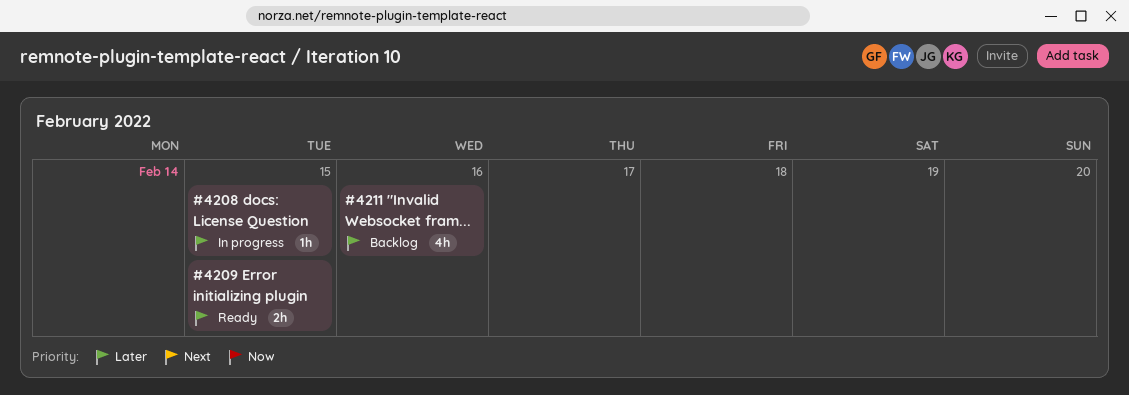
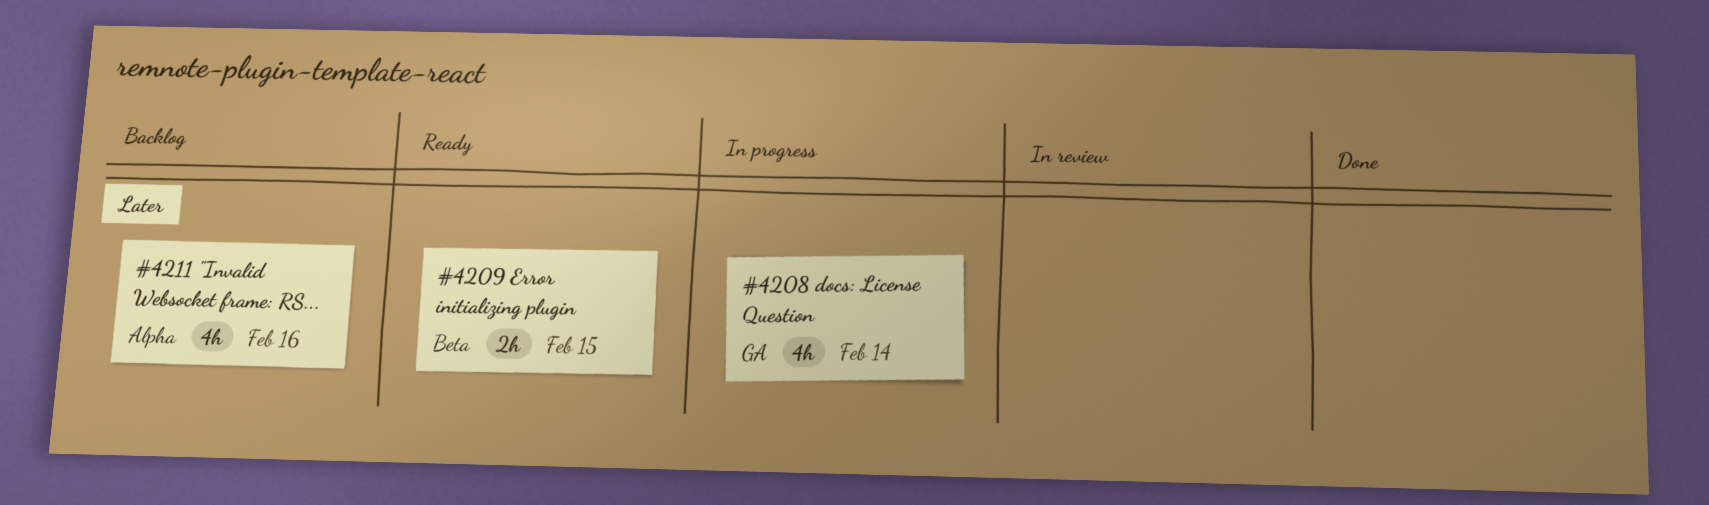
#4208, estimate: 1h -> 4h
#4208, due: Feb 15 -> Feb 14

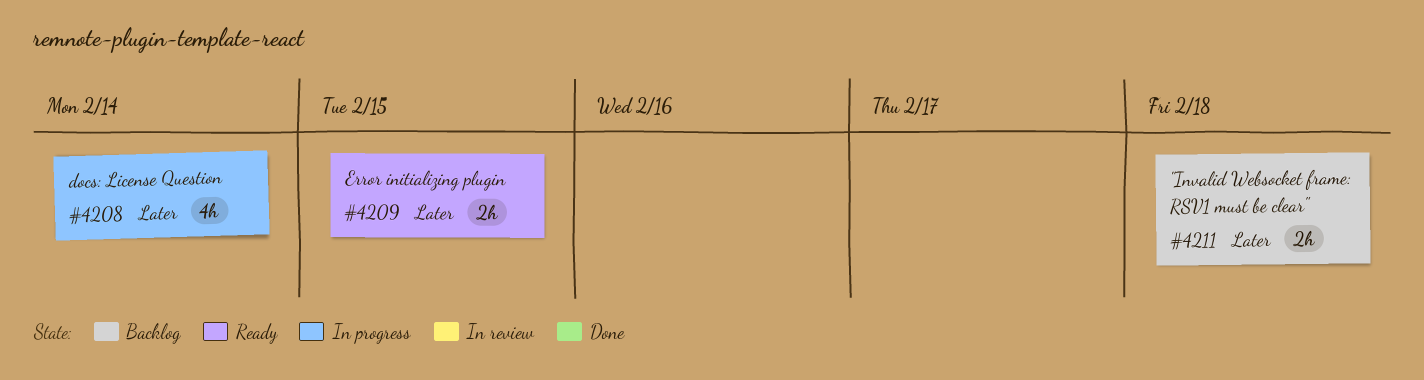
#4211, estimate: 4h -> 2h
#4211, due: Feb 16 -> Feb 18

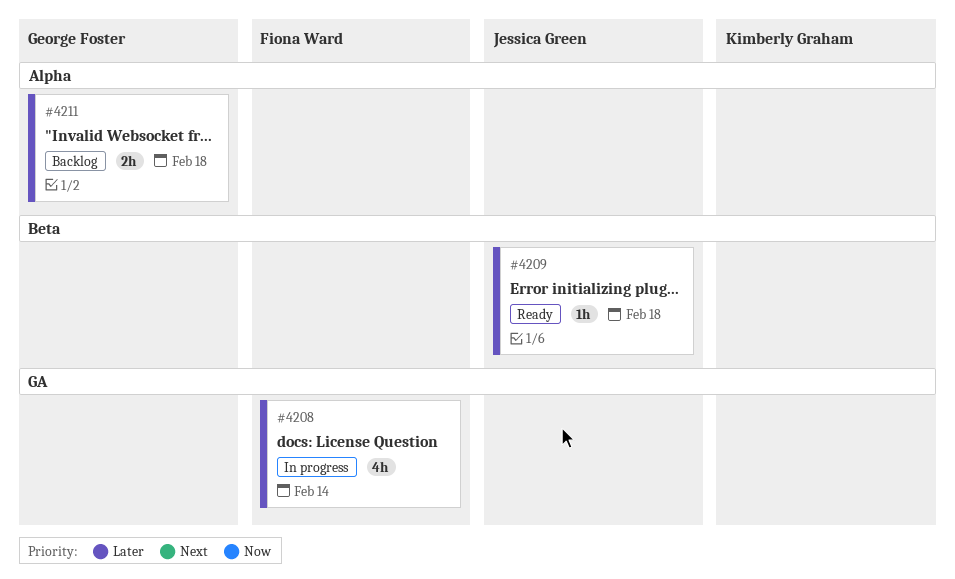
#4209, estimate: 2h -> 1h
#4209, due: Feb 15 -> Feb 18

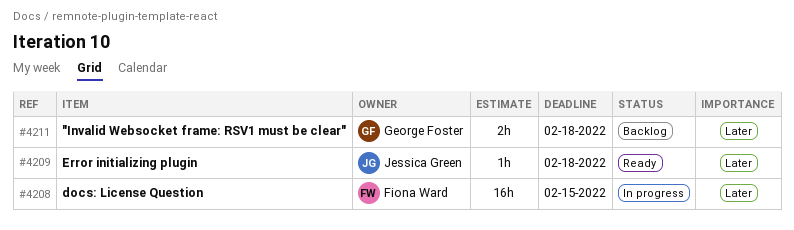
#4208, estimate: 4h -> 16h
#4208, due: Feb 14 -> Feb 15

